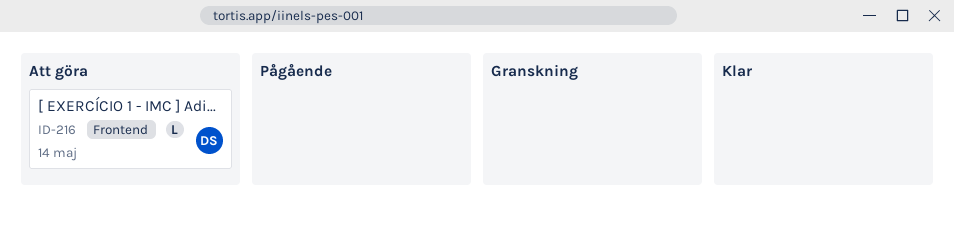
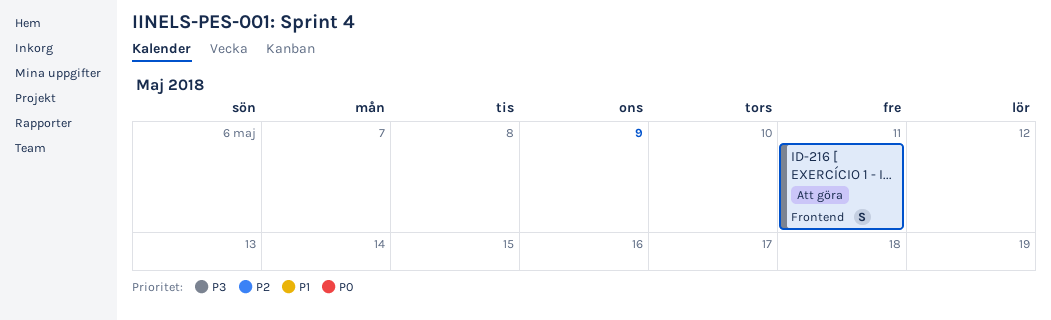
ID-216, estimate: L -> S
ID-216, due: May 14 -> May 11

